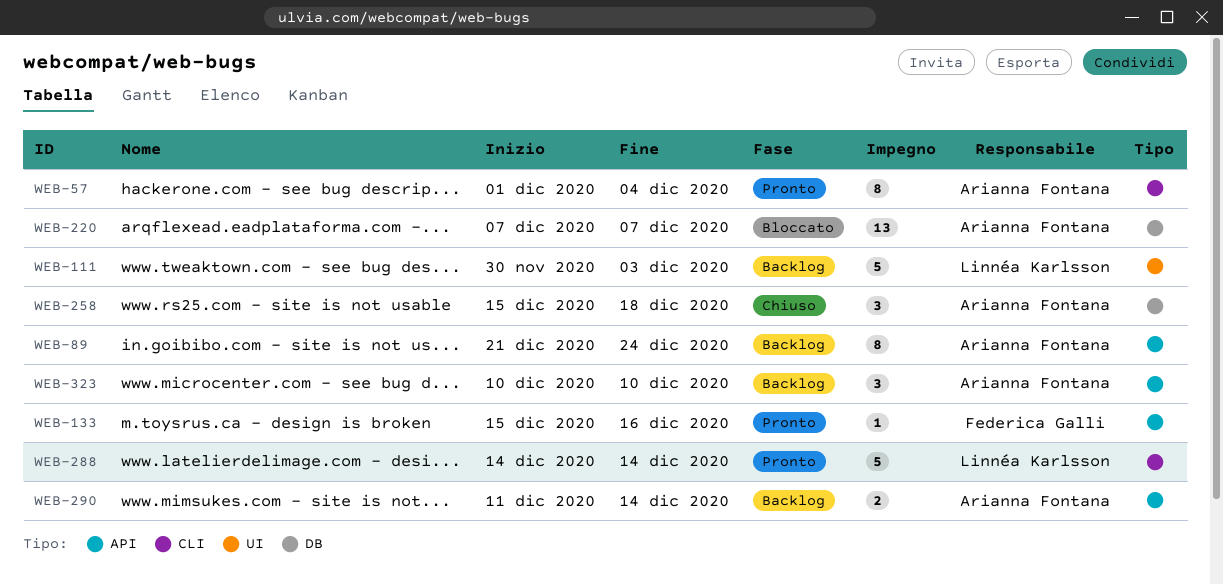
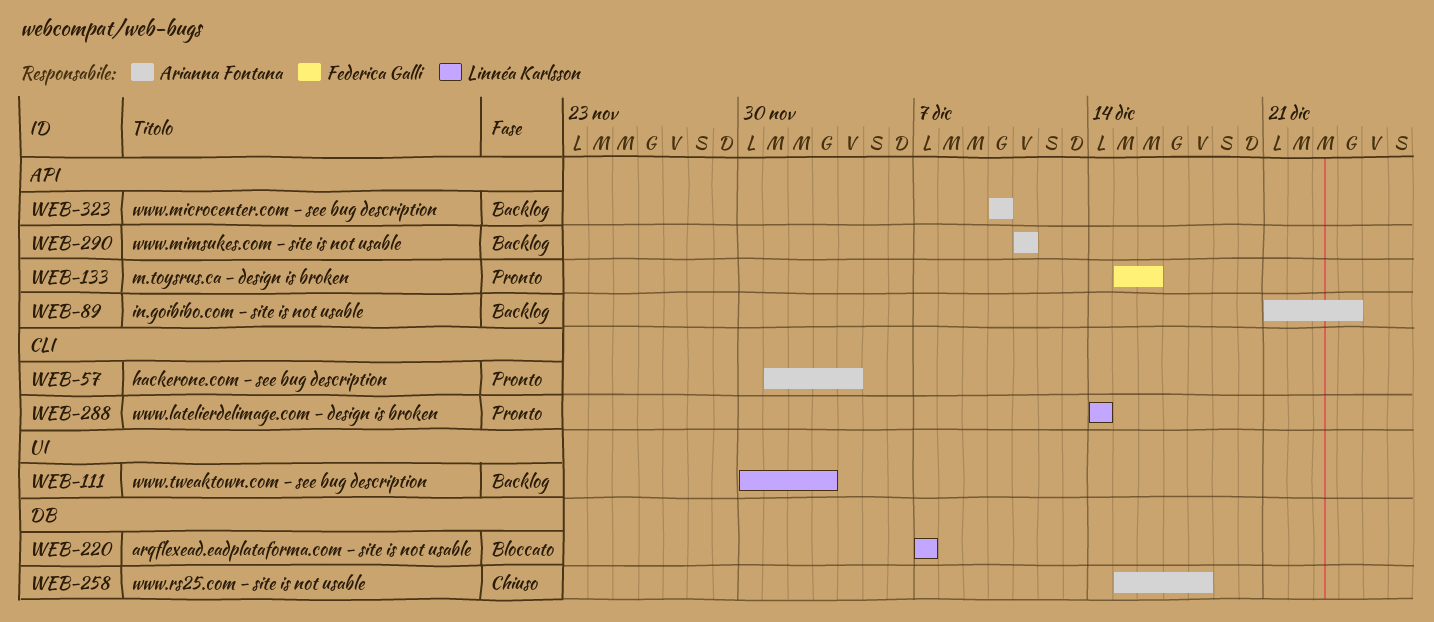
WEB-220, owner: Arianna Fontana -> Linnéa Karlsson
WEB-290, due: Dec 14 -> Dec 11

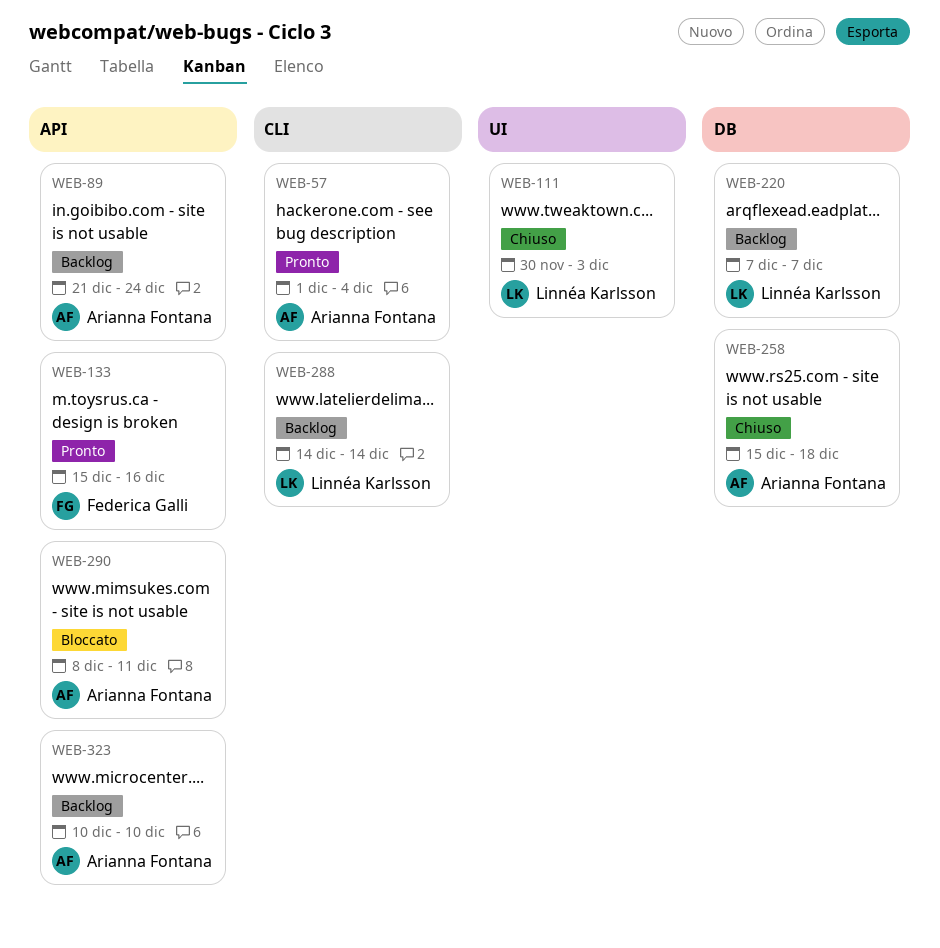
WEB-111, status: Backlog -> Chiuso
WEB-220, status: Bloccato -> Backlog
WEB-288, status: Pronto -> Backlog
WEB-290, status: Backlog -> Bloccato
WEB-290, start: Dec 11 -> Dec 8

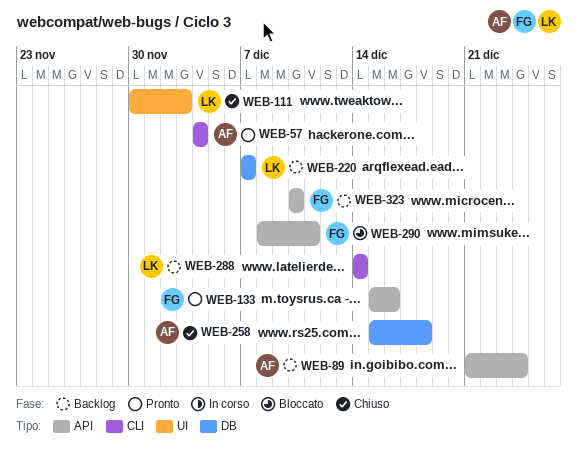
WEB-57, start: Dec 1 -> Dec 4
WEB-290, owner: Arianna Fontana -> Federica Galli
WEB-323, owner: Arianna Fontana -> Federica Galli

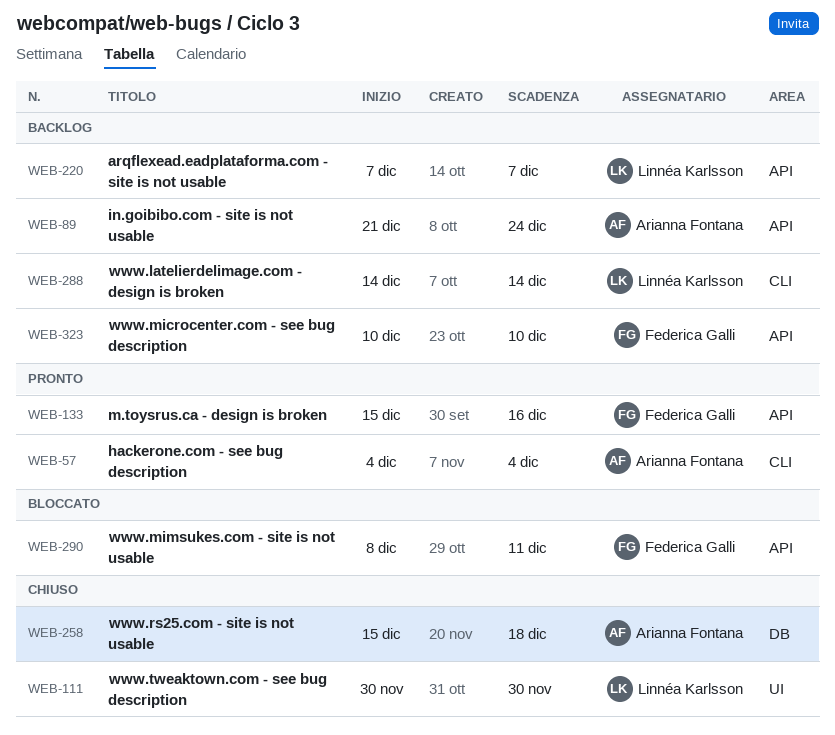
WEB-111, due: Dec 3 -> Nov 30
WEB-220, label: DB -> API

